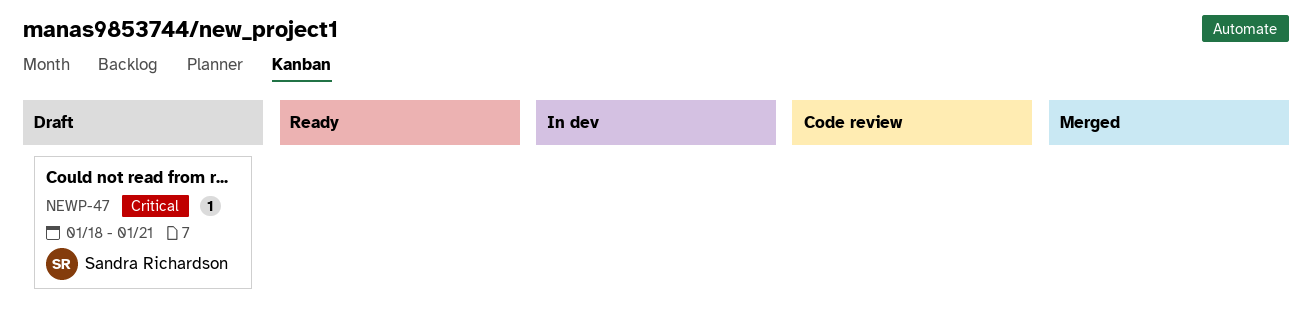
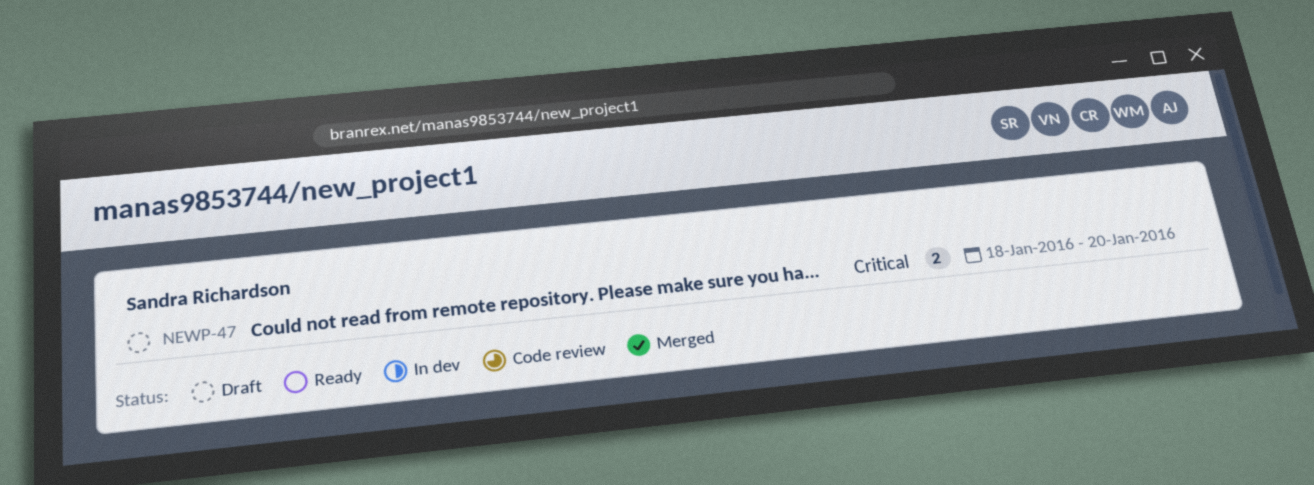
NEWP-47, estimate: 1 -> 2
NEWP-47, due: Jan 21 -> Jan 20

